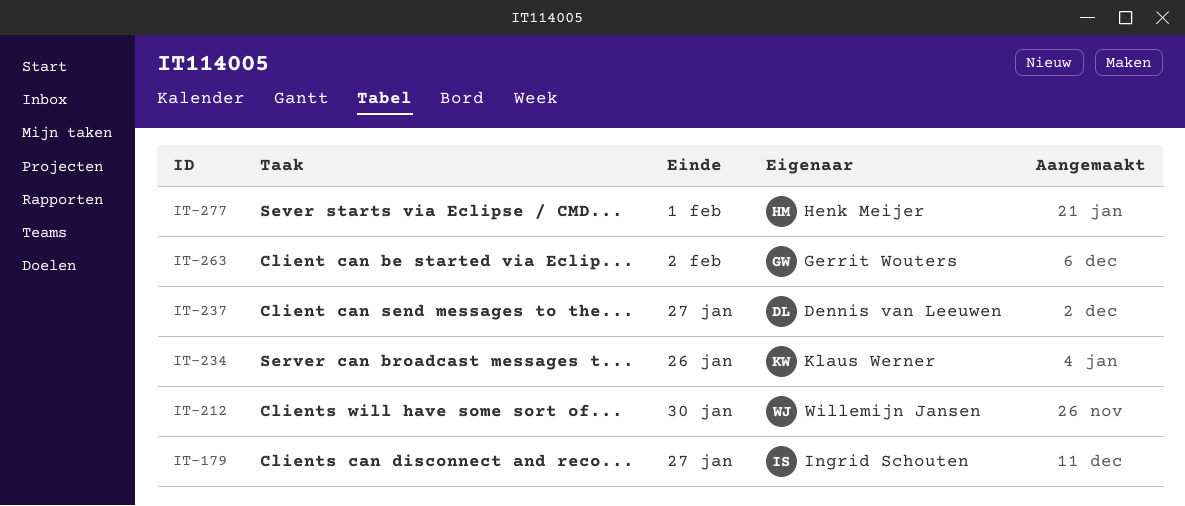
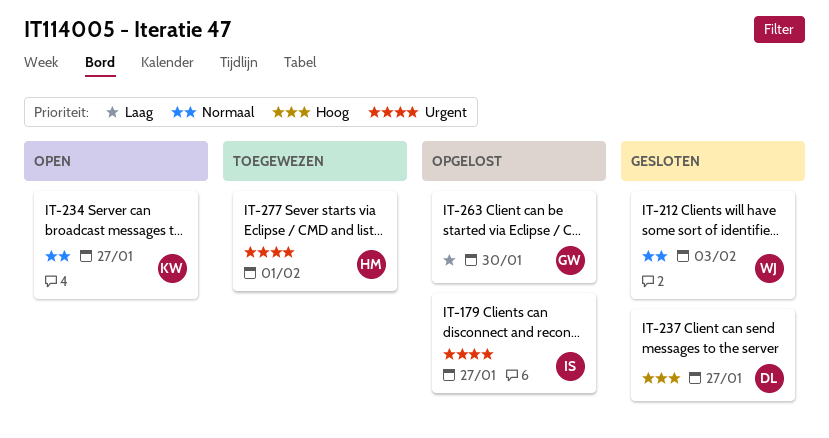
IT-212, due: Jan 30 -> Feb 3
IT-234, due: Jan 26 -> Jan 27
IT-263, due: Feb 2 -> Jan 30

